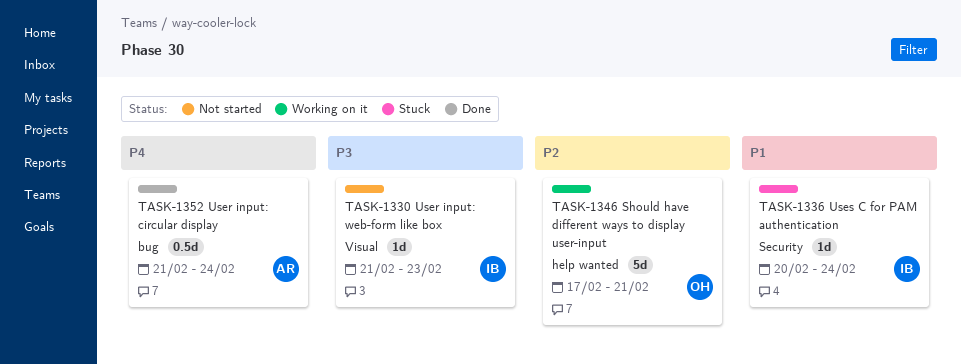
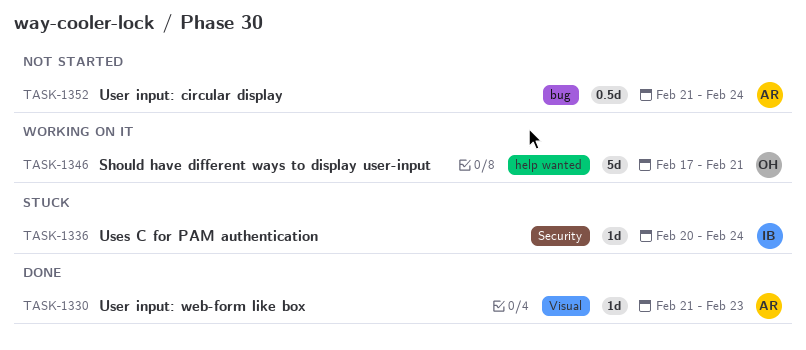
TASK-1330, status: Not started -> Done
TASK-1330, owner: IB -> AR
TASK-1352, status: Done -> Not started

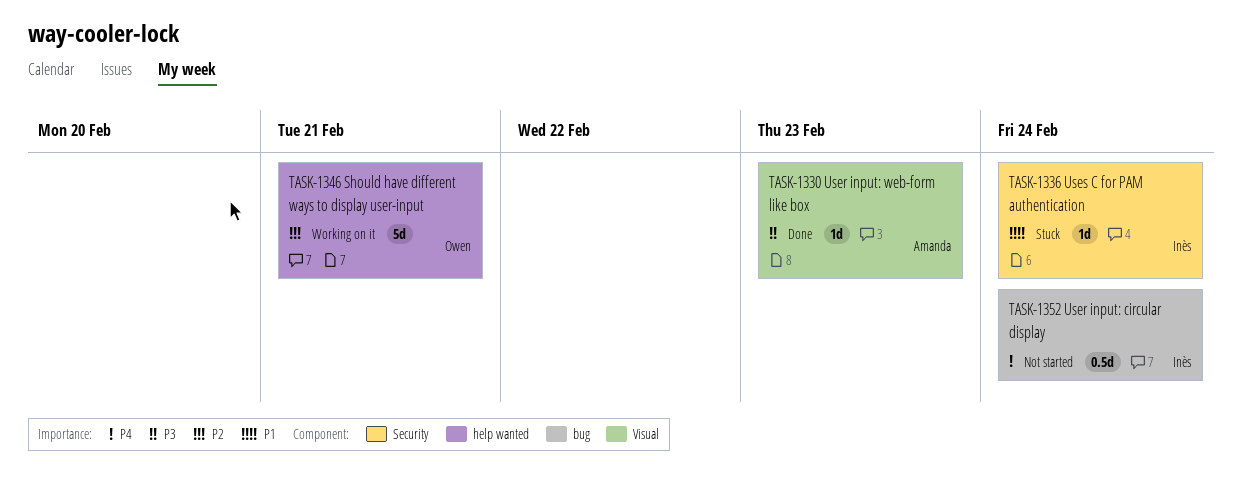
TASK-1352, owner: Amanda -> Inès

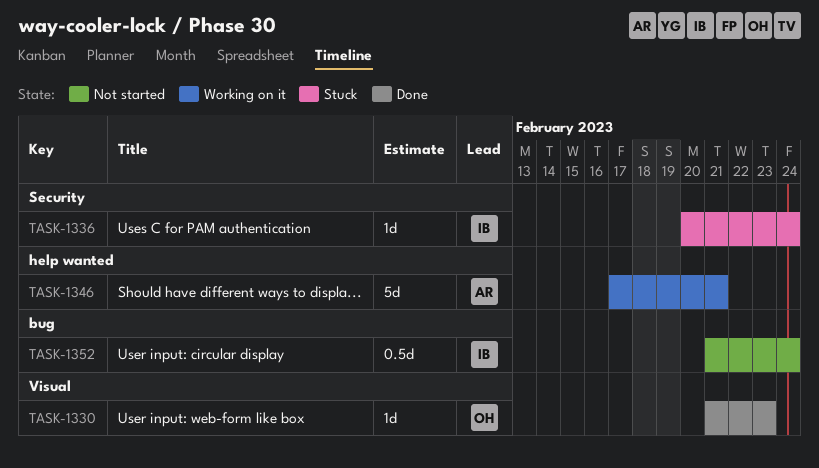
TASK-1330, owner: Amanda -> Owen
TASK-1346, owner: Owen -> Amanda

